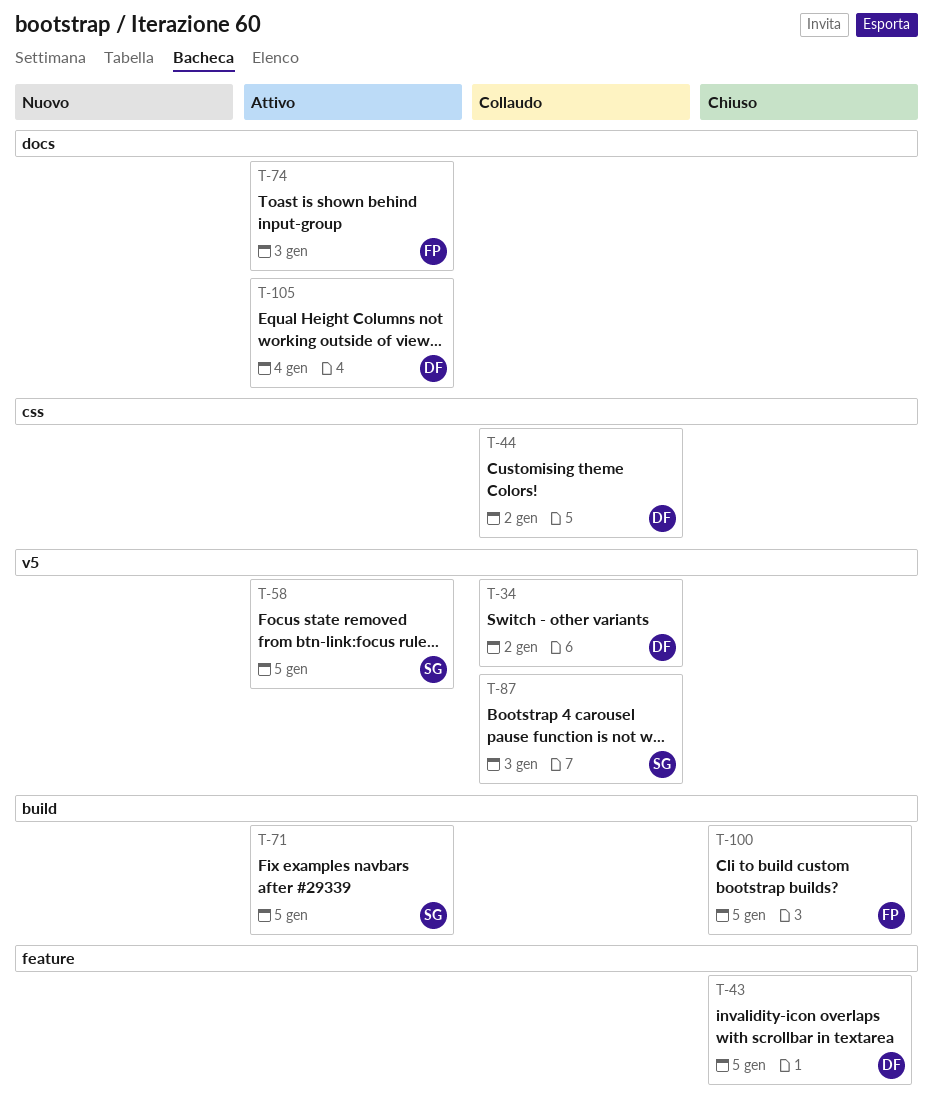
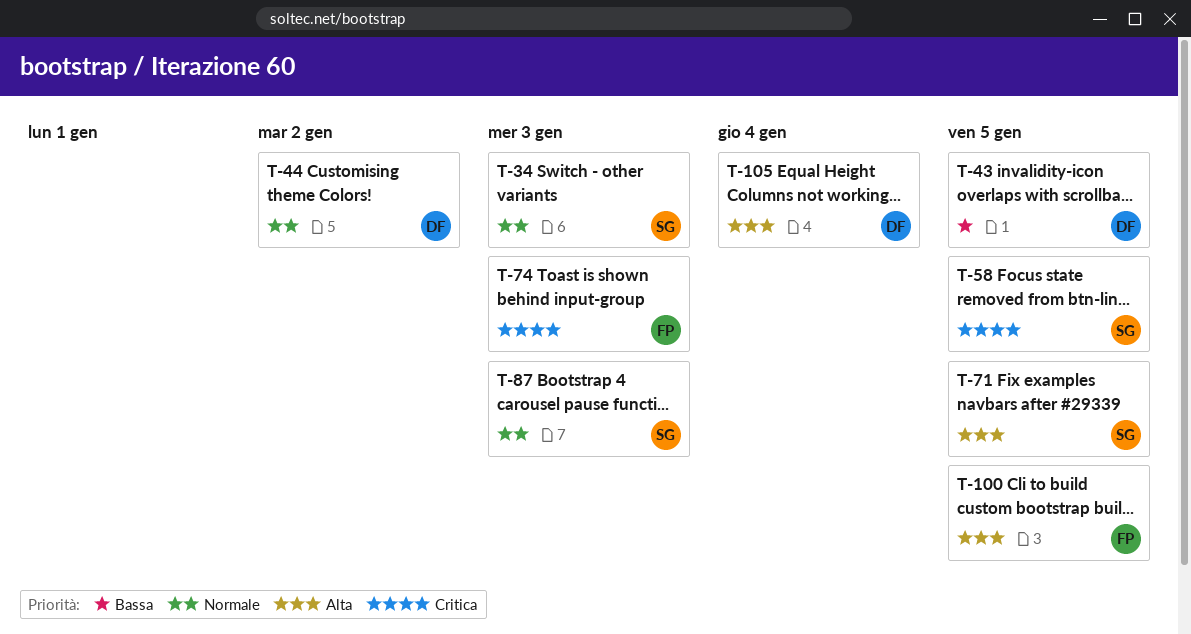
T-34, owner: DF -> SG
T-34, due: Jan 2 -> Jan 3

